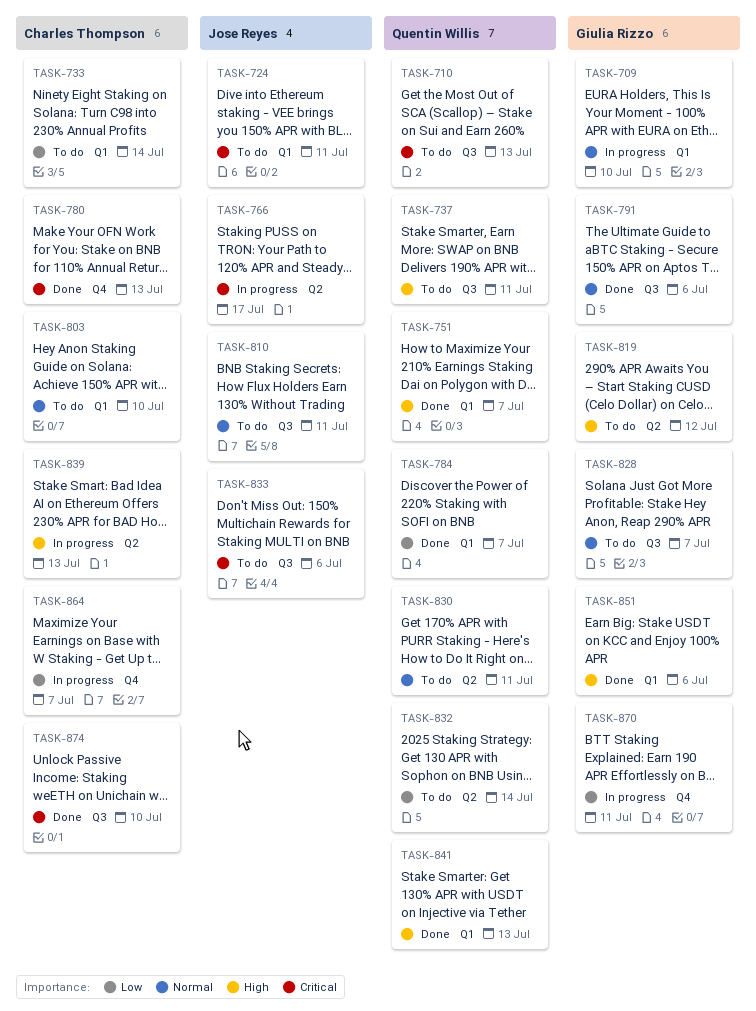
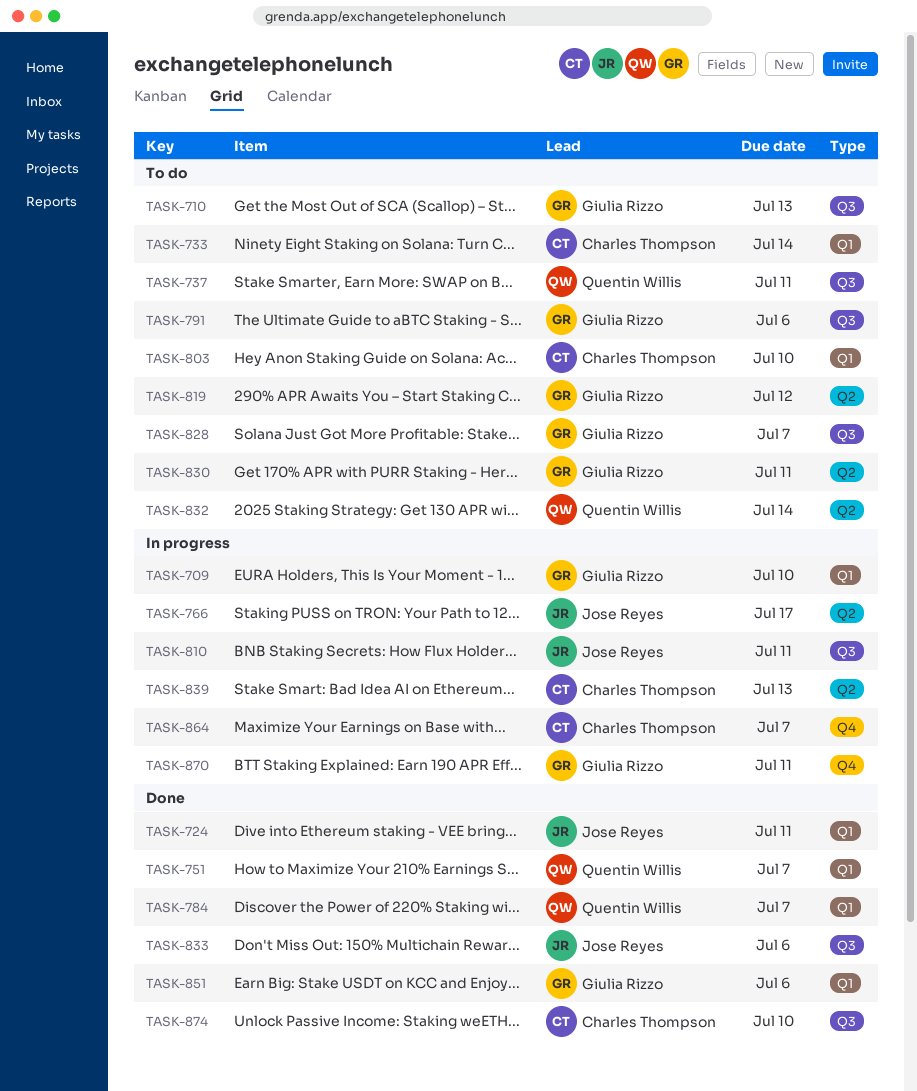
TASK-710, owner: Quentin Willis -> Giulia Rizzo
TASK-724, status: To do -> Done
TASK-780: present -> none
TASK-791, status: Done -> To do
TASK-810, status: To do -> In progress
TASK-830, owner: Quentin Willis -> Giulia Rizzo
TASK-833, status: To do -> Done
TASK-841: present -> none

